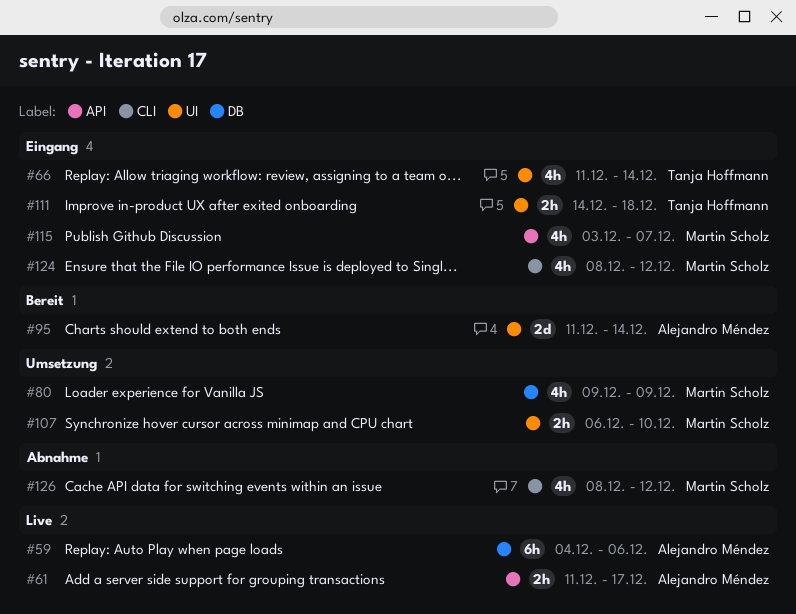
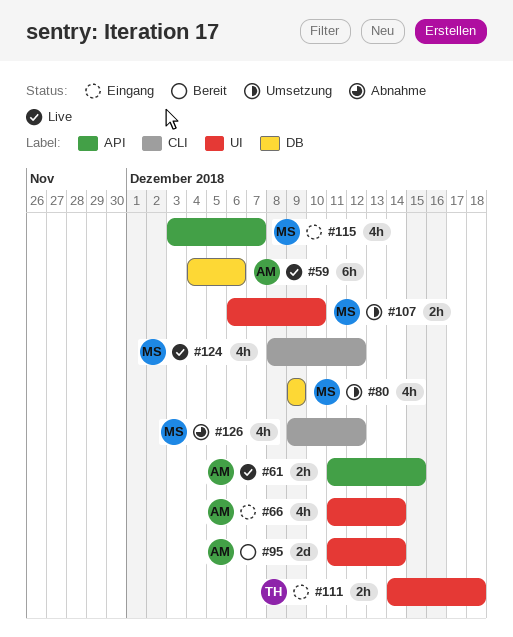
#61, due: Dec 17 -> Dec 15
#66, owner: Tanja Hoffmann -> Alejandro Méndez
#124, status: Eingang -> Live
#126, start: Dec 8 -> Dec 9

